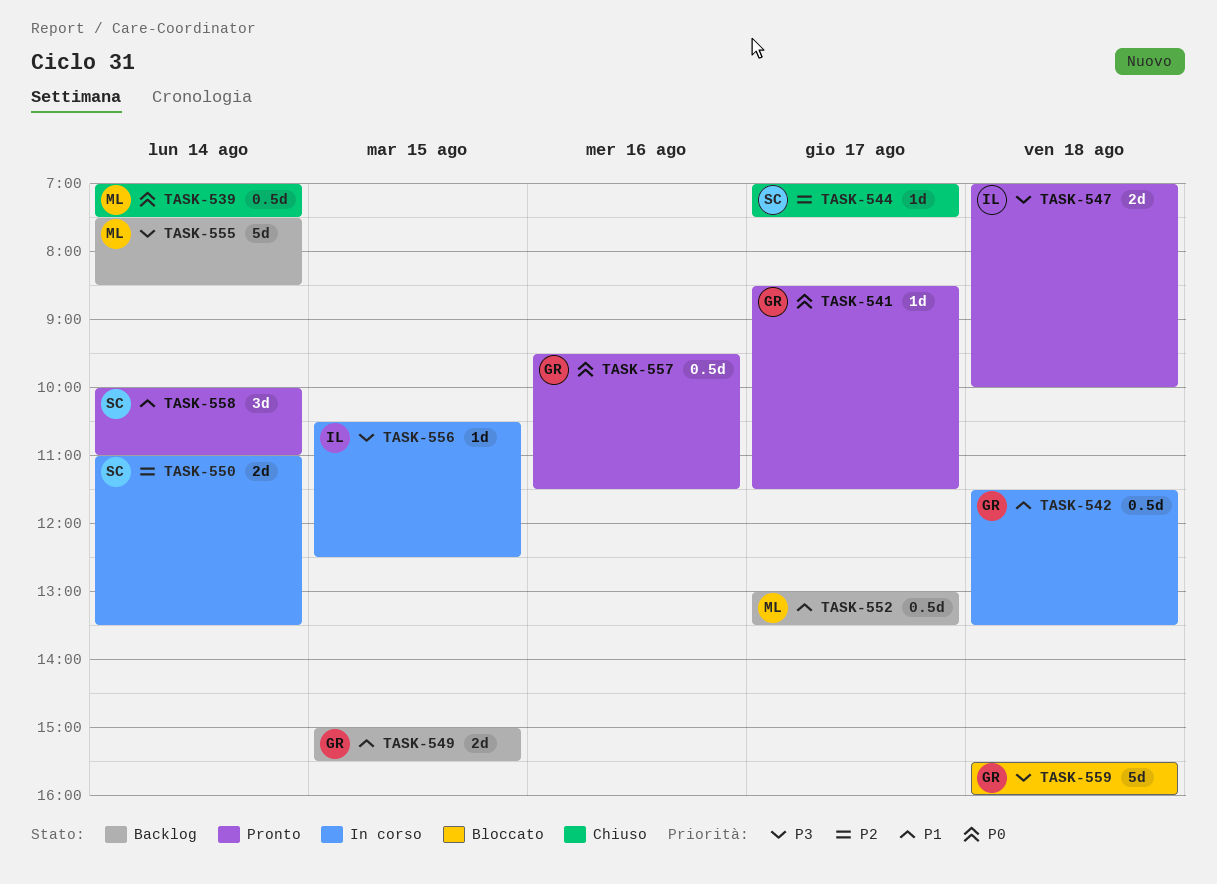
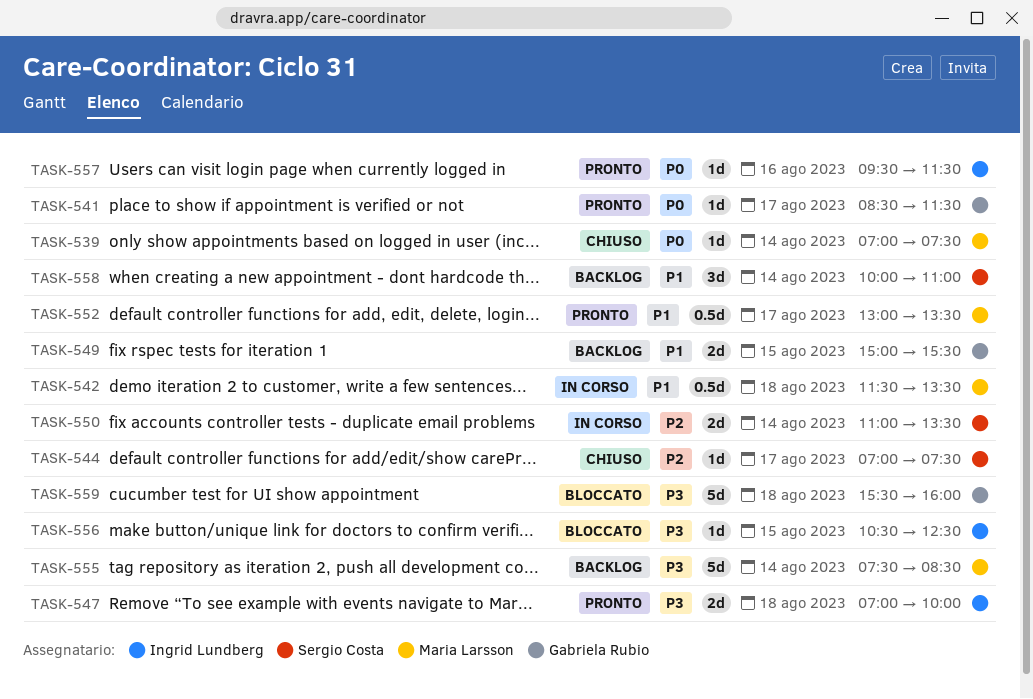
TASK-539, estimate: 0.5d -> 1d
TASK-542, owner: Gabriela Rubio -> Maria Larsson
TASK-552, status: Backlog -> Pronto
TASK-556, status: In corso -> Bloccato
TASK-557, owner: Gabriela Rubio -> Ingrid Lundberg
TASK-557, estimate: 0.5d -> 1d
TASK-558, status: Pronto -> Backlog

